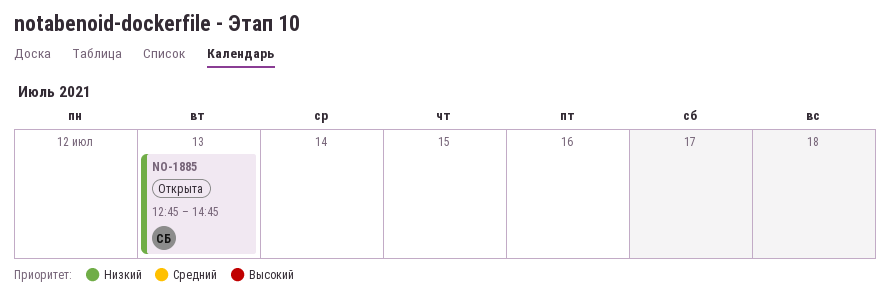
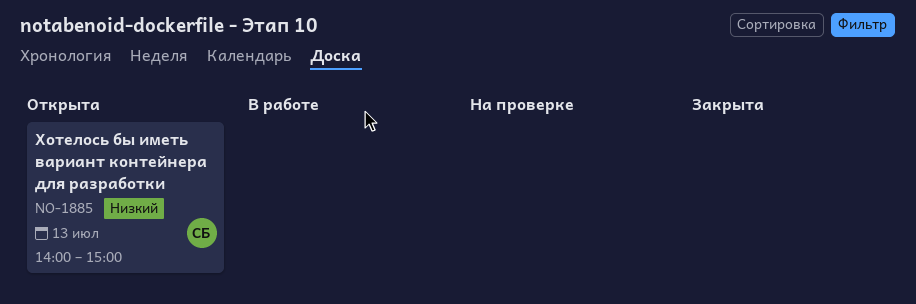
NO-1885, begins: 12:45 -> 14:00
NO-1885, ends: 14:45 -> 15:00

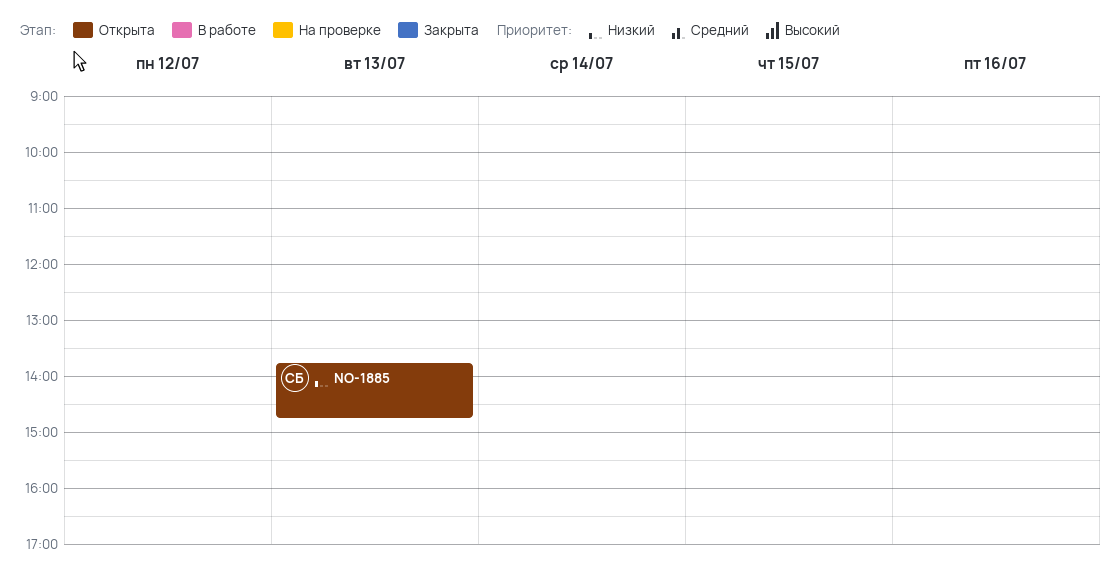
NO-1885, begins: 14:00 -> 13:45
NO-1885, ends: 15:00 -> 14:45

